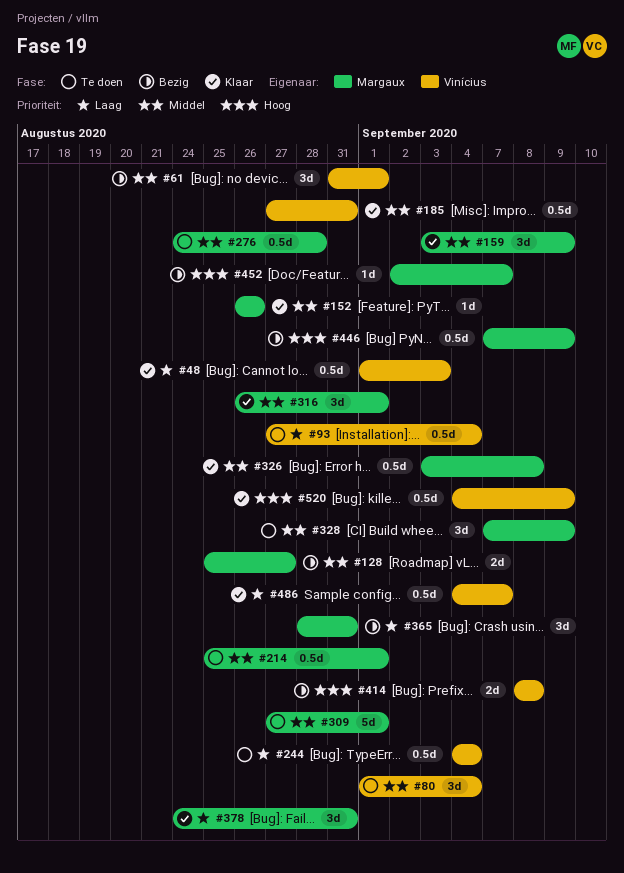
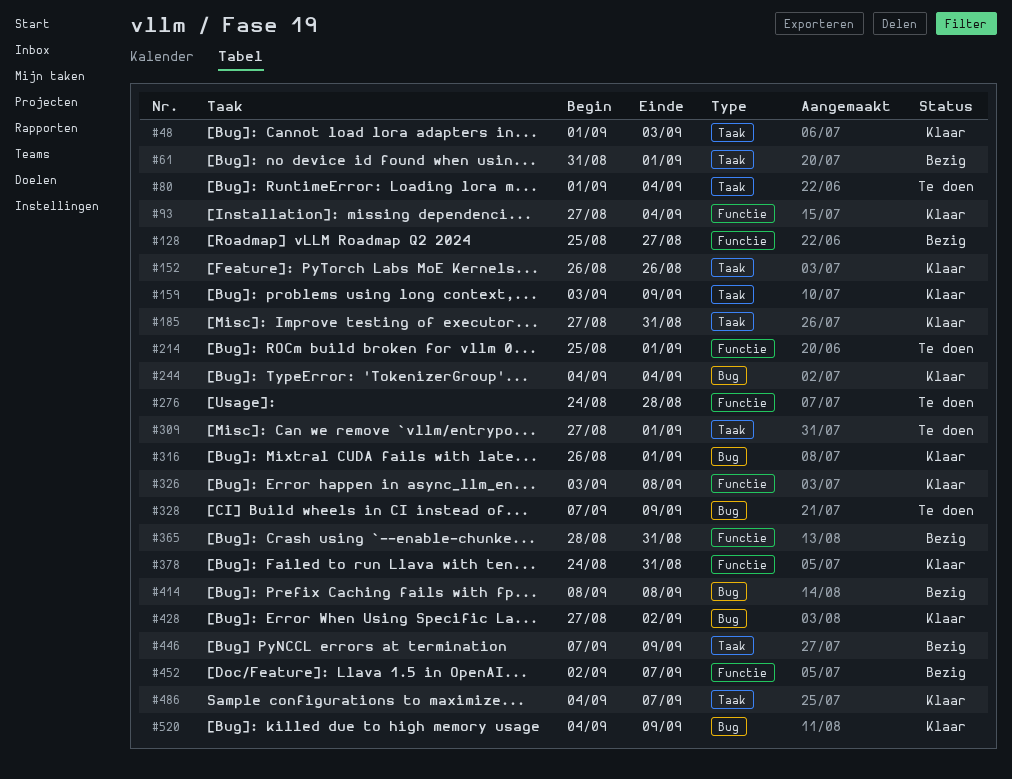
#93, status: Te doen -> Klaar
#244, status: Te doen -> Klaar
#428: none -> present

